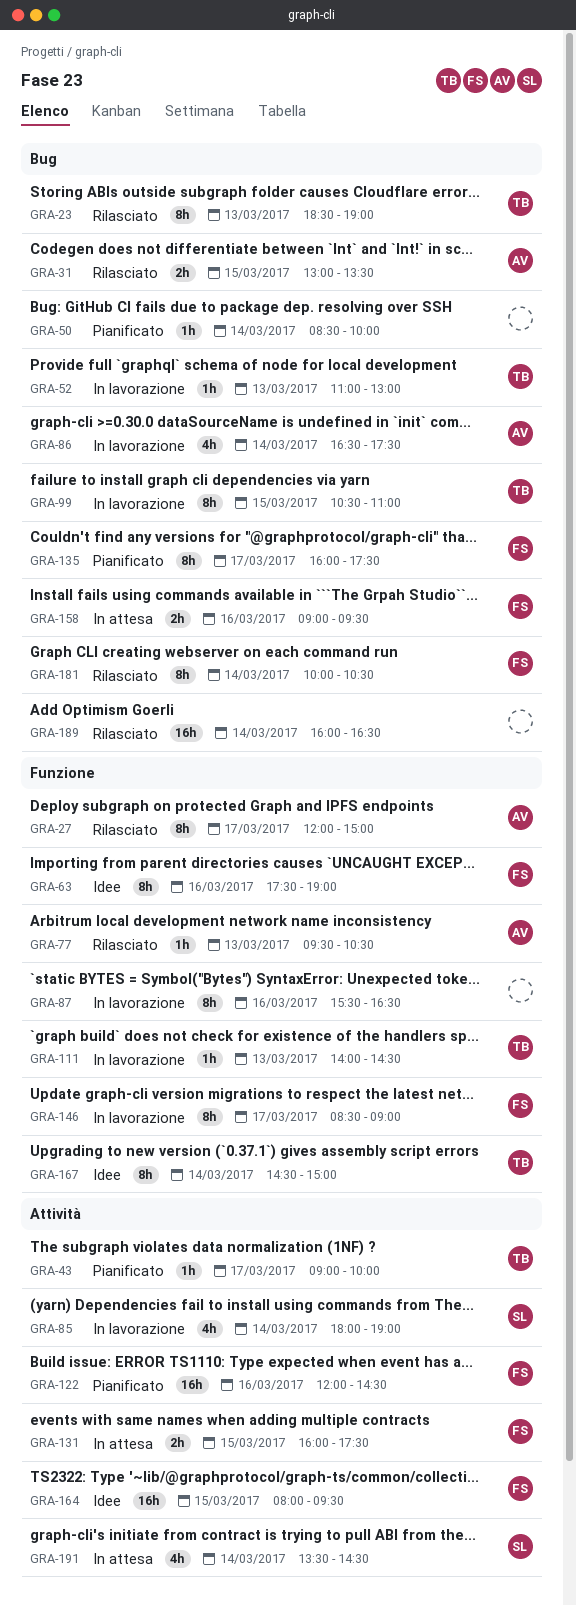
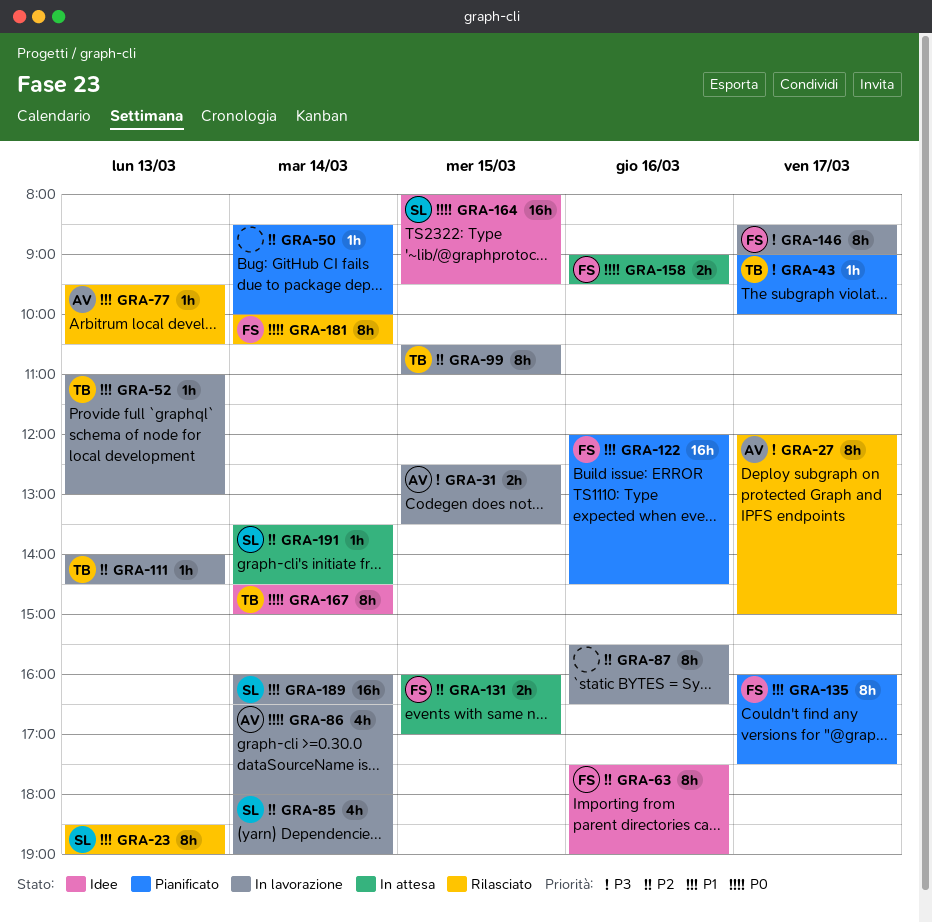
GRA-23, owner: TB -> SL
GRA-31, status: Rilasciato -> In lavorazione
GRA-31, begins: 13:00 -> 12:30
GRA-86, ends: 17:30 -> 18:00
GRA-131, ends: 17:30 -> 17:00
GRA-164, owner: FS -> SL
GRA-189, status: Rilasciato -> In lavorazione
GRA-189, owner: none -> SL
GRA-191, estimate: 4h -> 1h

